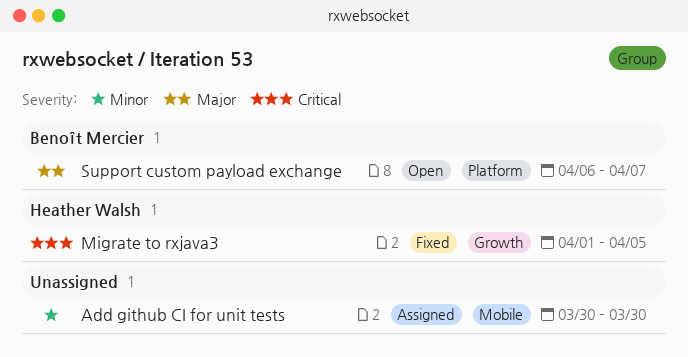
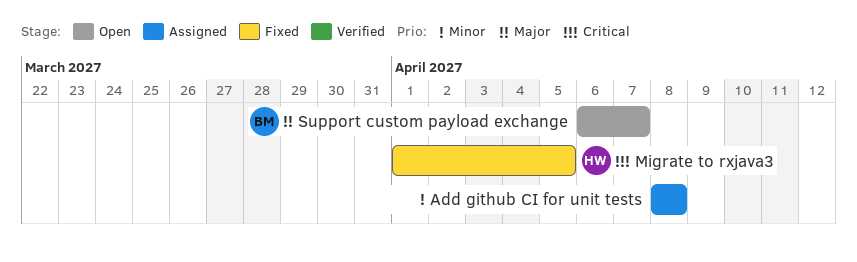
Add github CI for unit tests, start: Mar 30 -> Apr 8
Add github CI for unit tests, due: Mar 30 -> Apr 8

